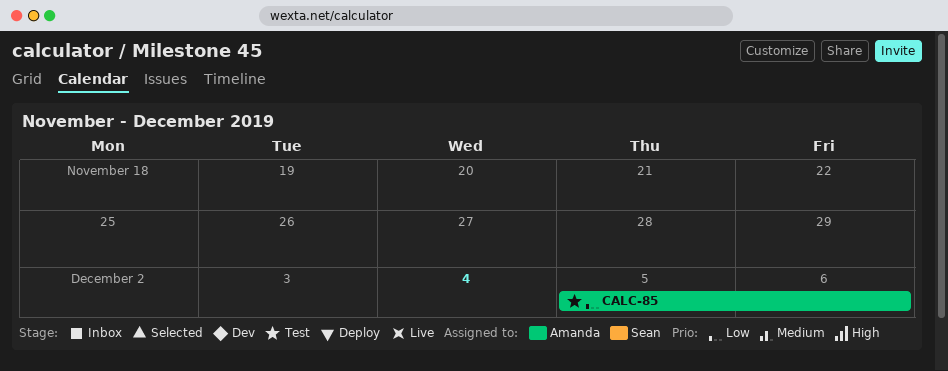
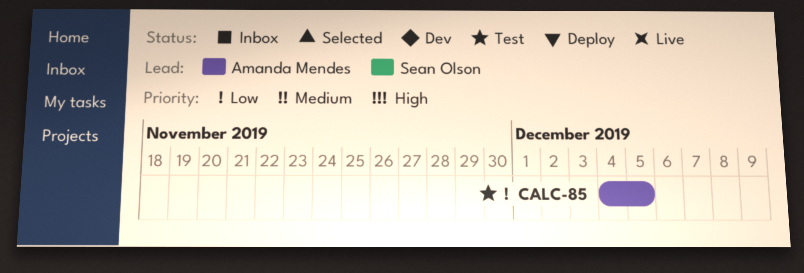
CALC-85, start: Dec 5 -> Dec 4
CALC-85, due: Dec 6 -> Dec 5

